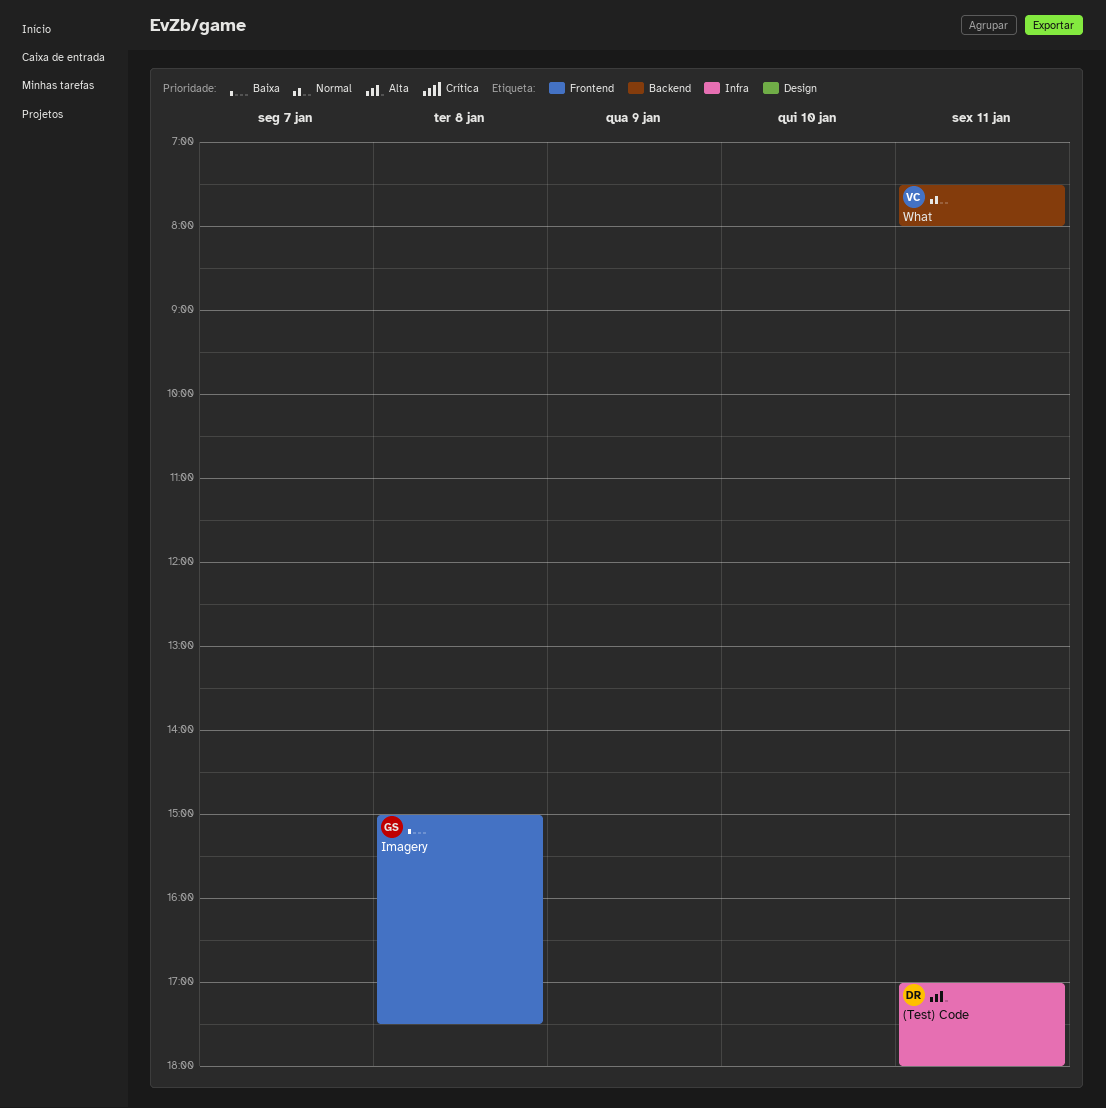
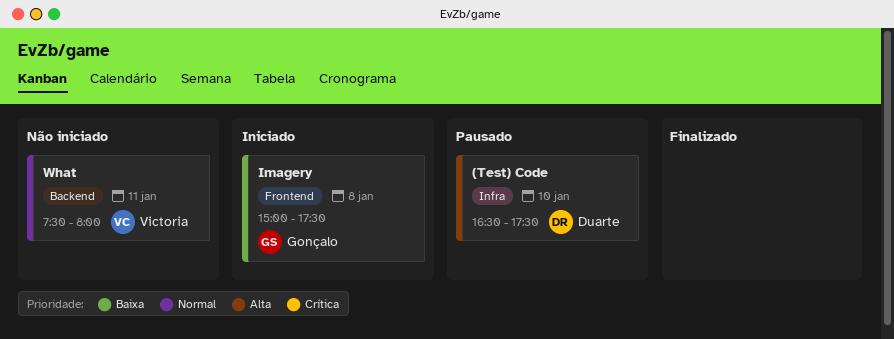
(Test) Code, day: Jan 11 -> Jan 10
(Test) Code, begins: 17:00 -> 16:30
(Test) Code, ends: 18:00 -> 17:30

